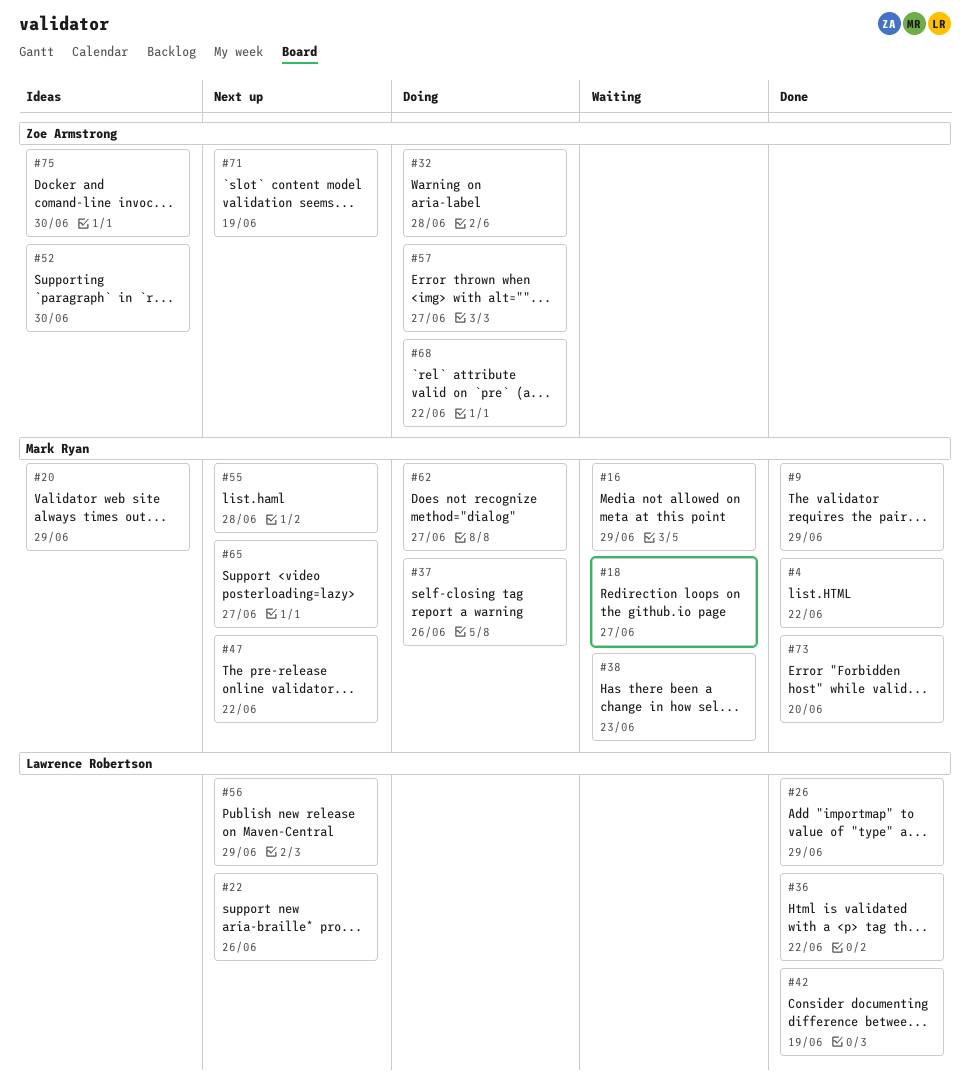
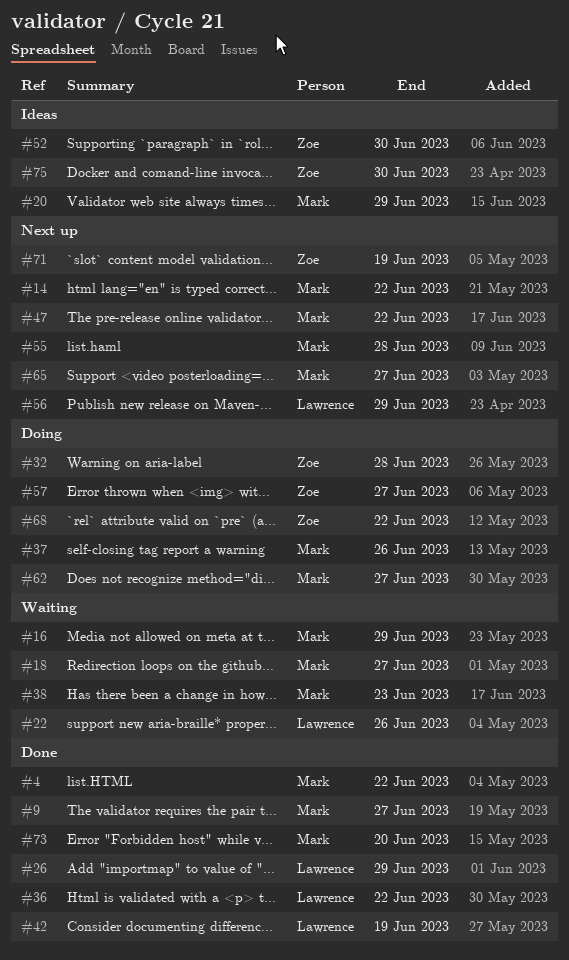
#9, due: Jun 29 -> Jun 27
#14: none -> present
#22, status: Next up -> Waiting

